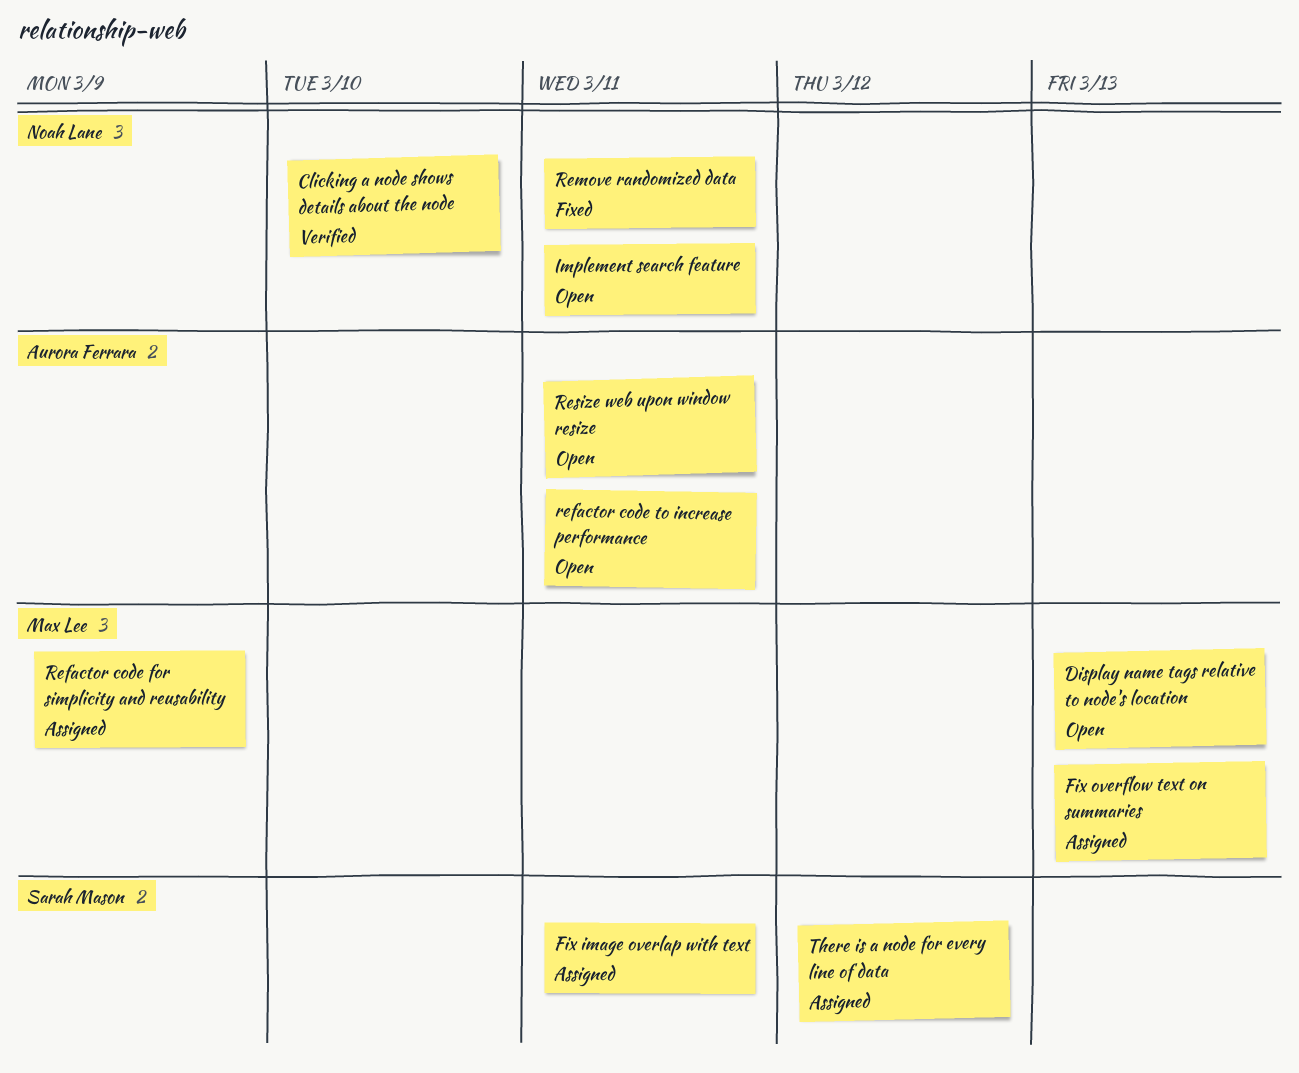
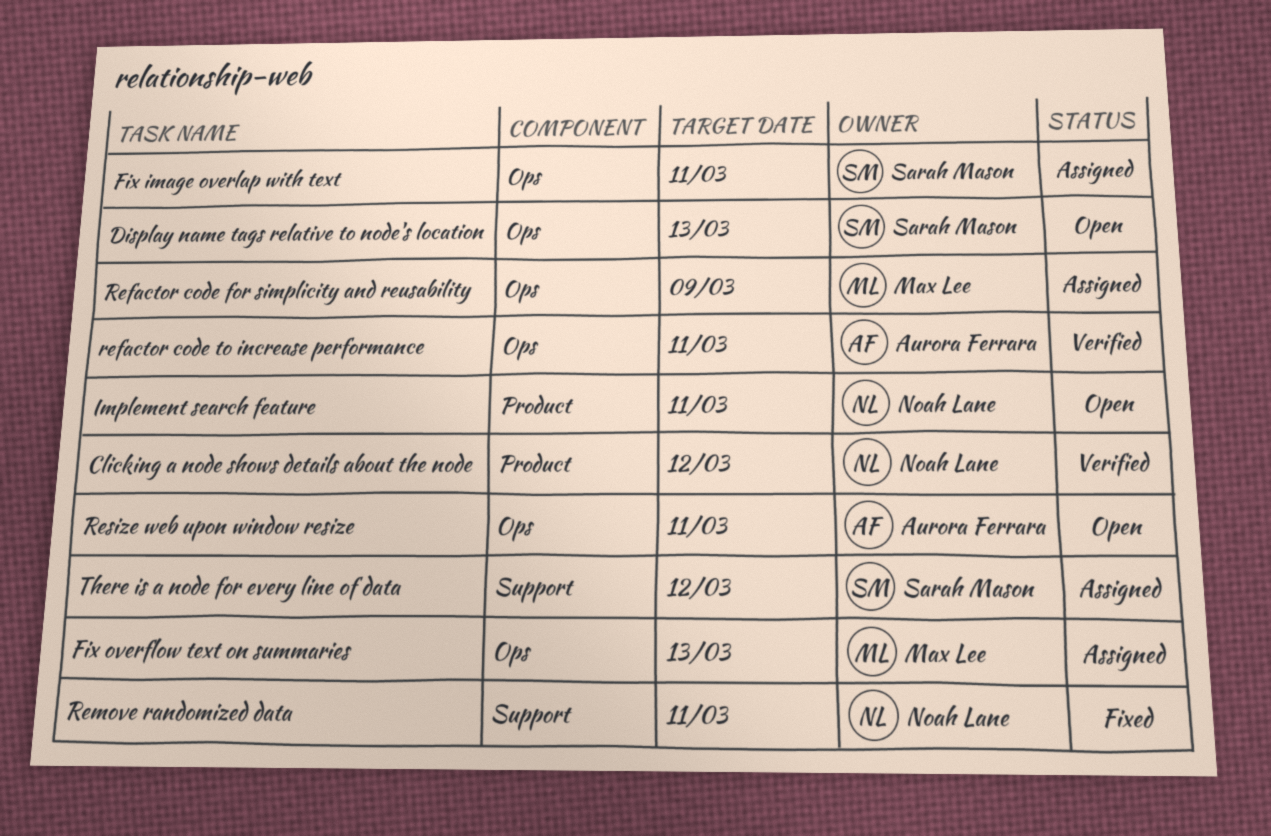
Clicking a node shows details about the node, due: Mar 10 -> Mar 12
Display name tags relative to node's location, owner: Max Lee -> Sarah Mason
refactor code to increase performance, status: Open -> Verified

